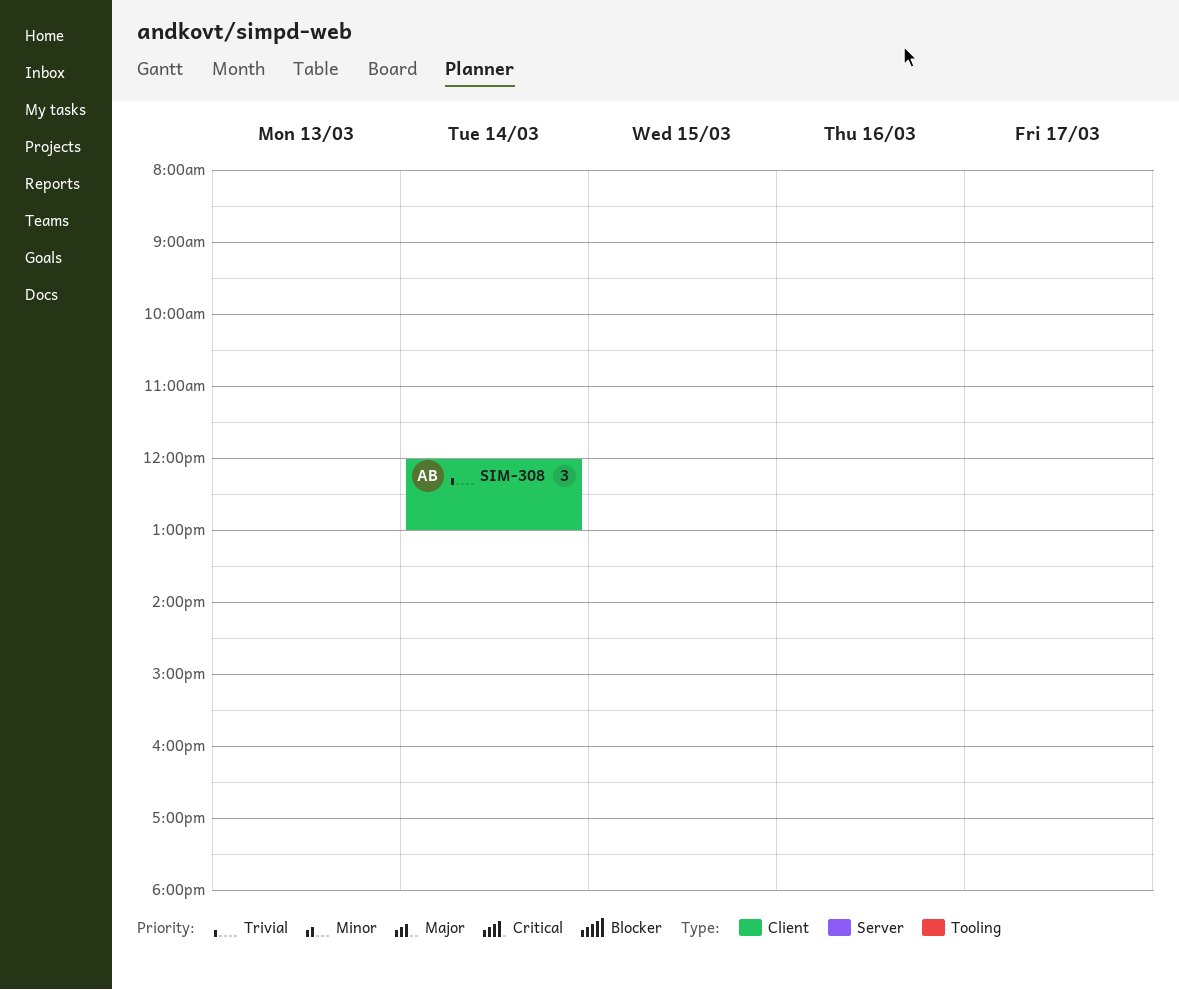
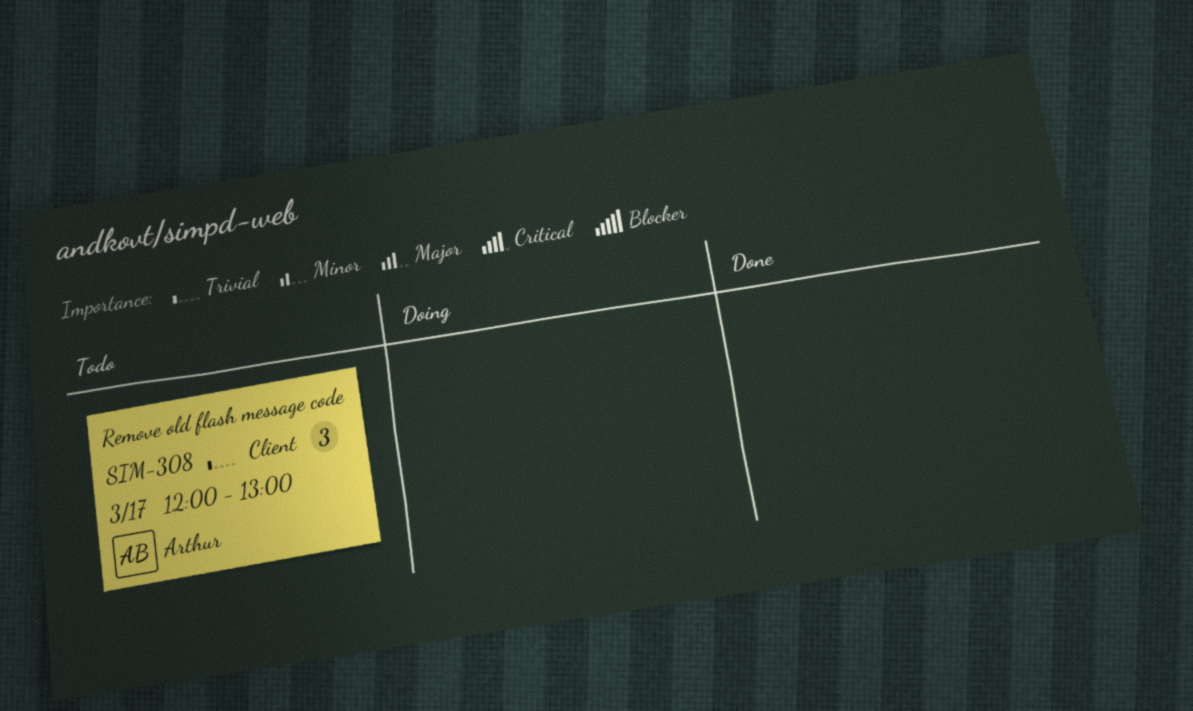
SIM-308, day: Mar 14 -> Mar 17

